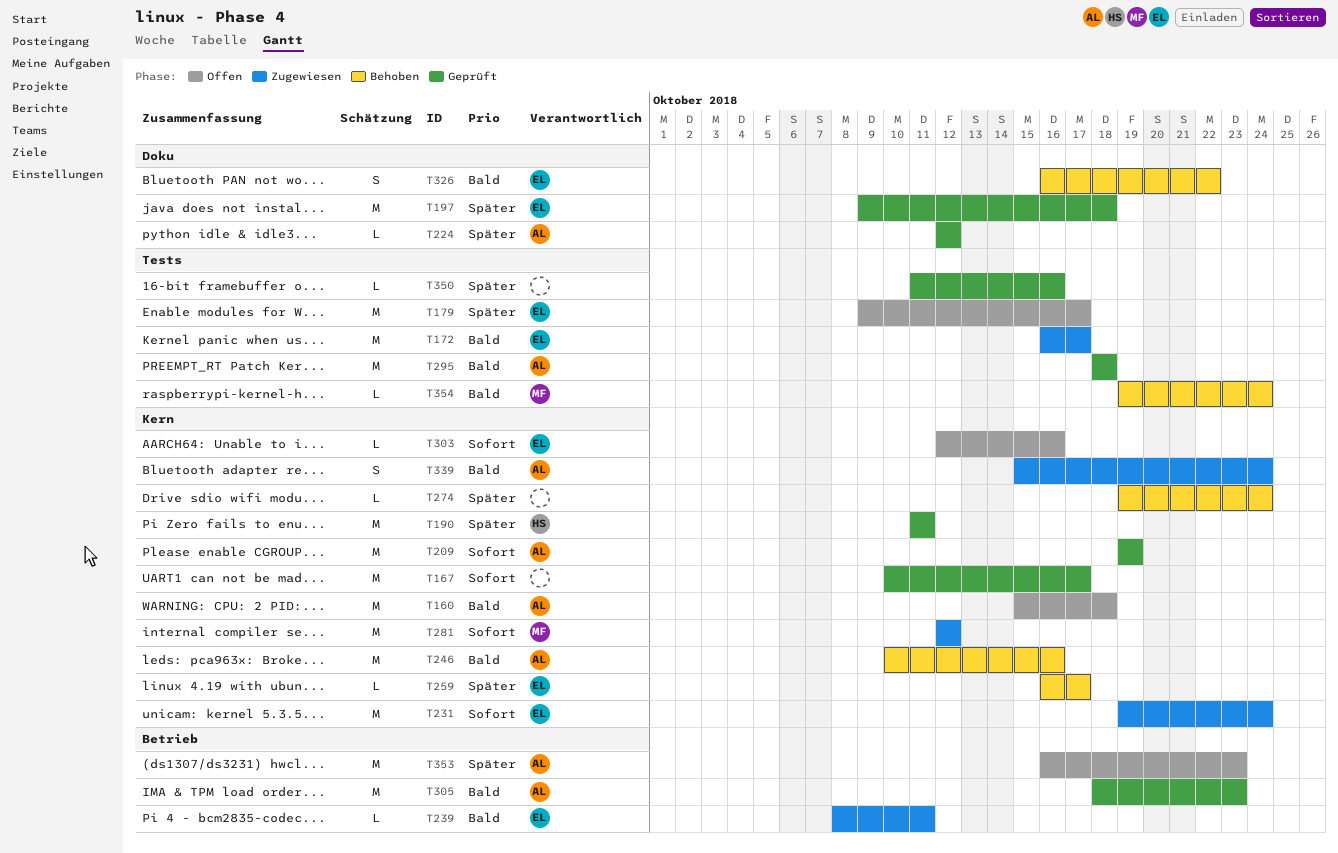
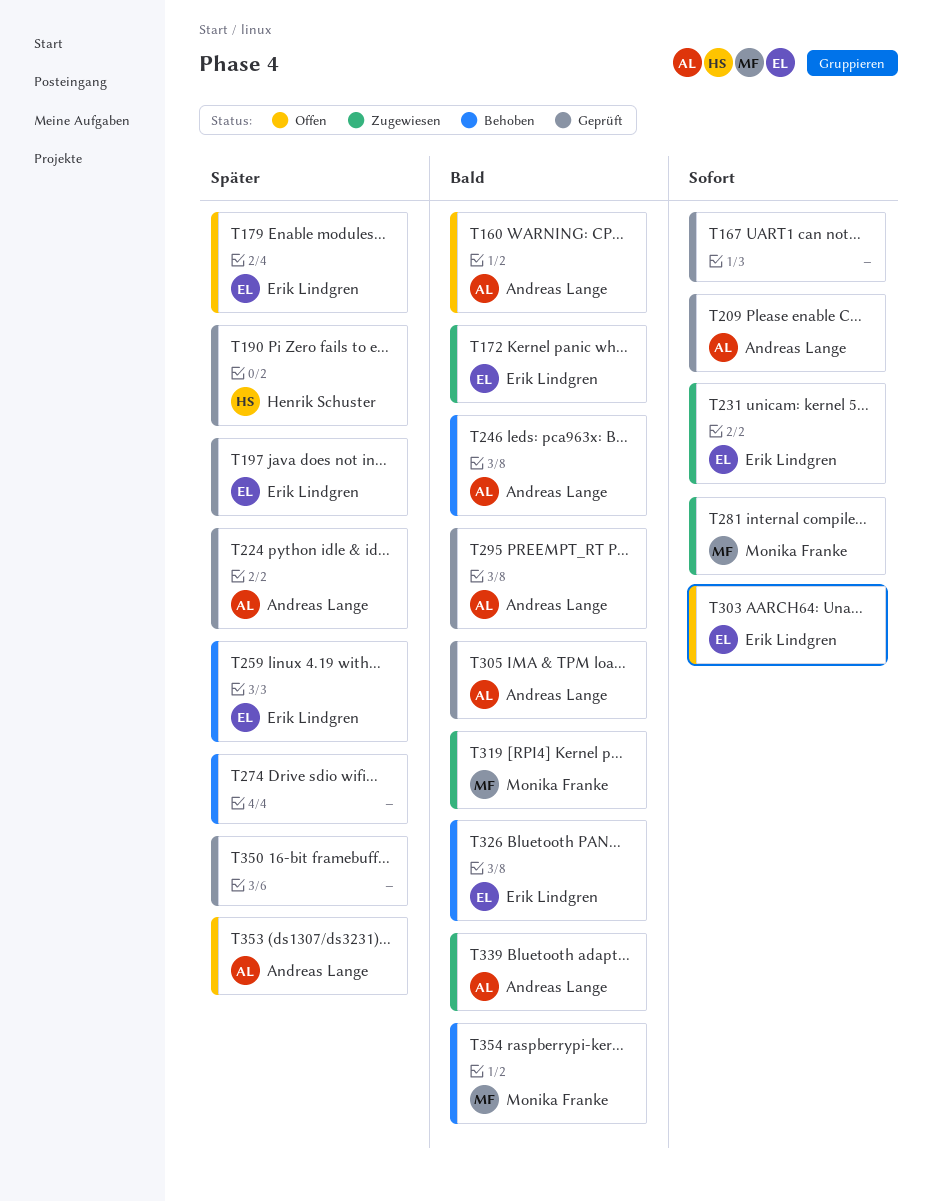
T239: present -> none
T319: none -> present

